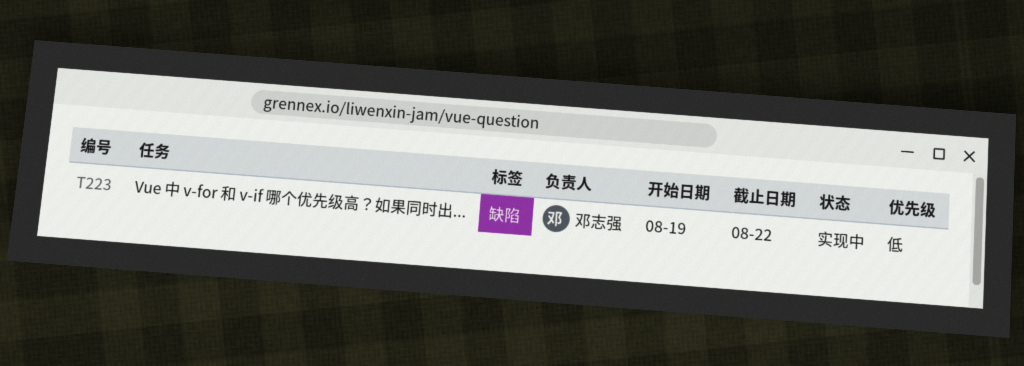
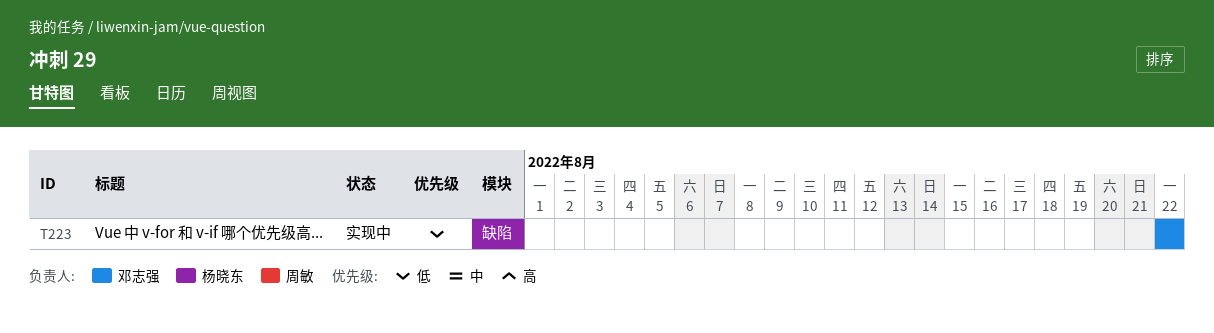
T223, start: Aug 19 -> Aug 22

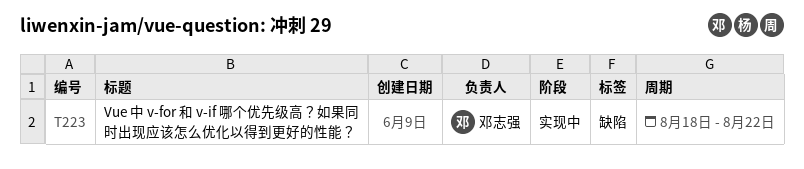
T223, start: Aug 22 -> Aug 18

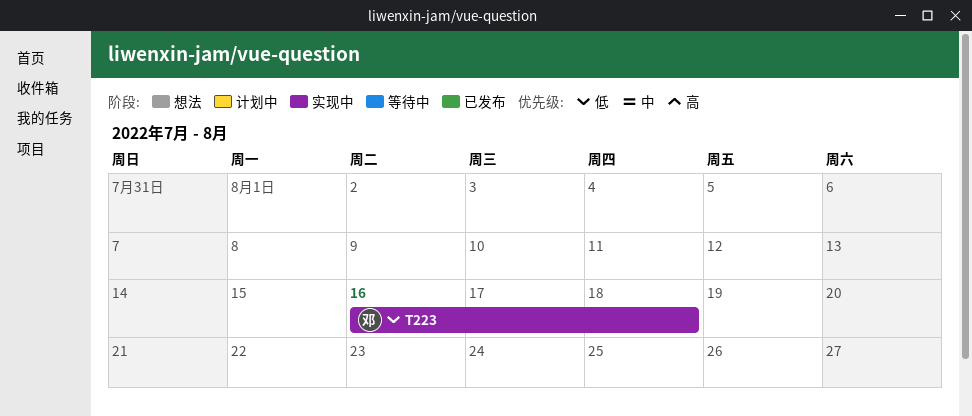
T223, start: Aug 18 -> Aug 16
T223, due: Aug 22 -> Aug 18

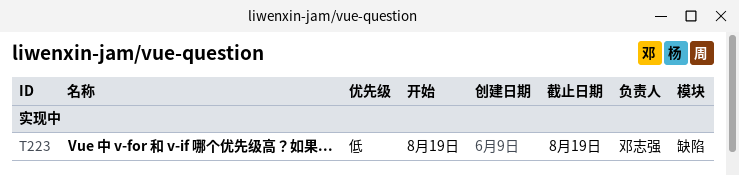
T223, start: Aug 16 -> Aug 19
T223, due: Aug 18 -> Aug 19

